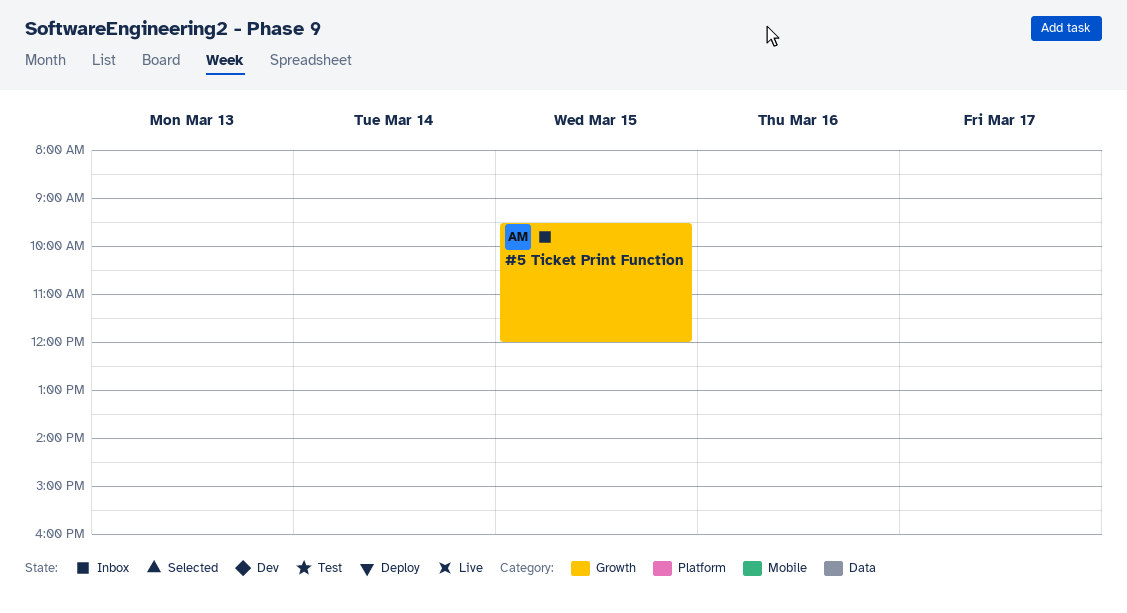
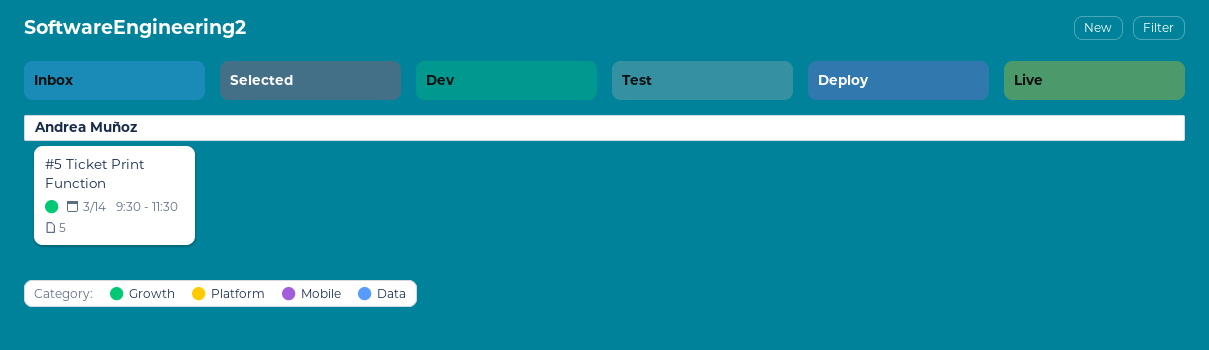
#5 Ticket Print Function, day: Mar 15 -> Mar 14
#5 Ticket Print Function, ends: 12:00 -> 11:30

